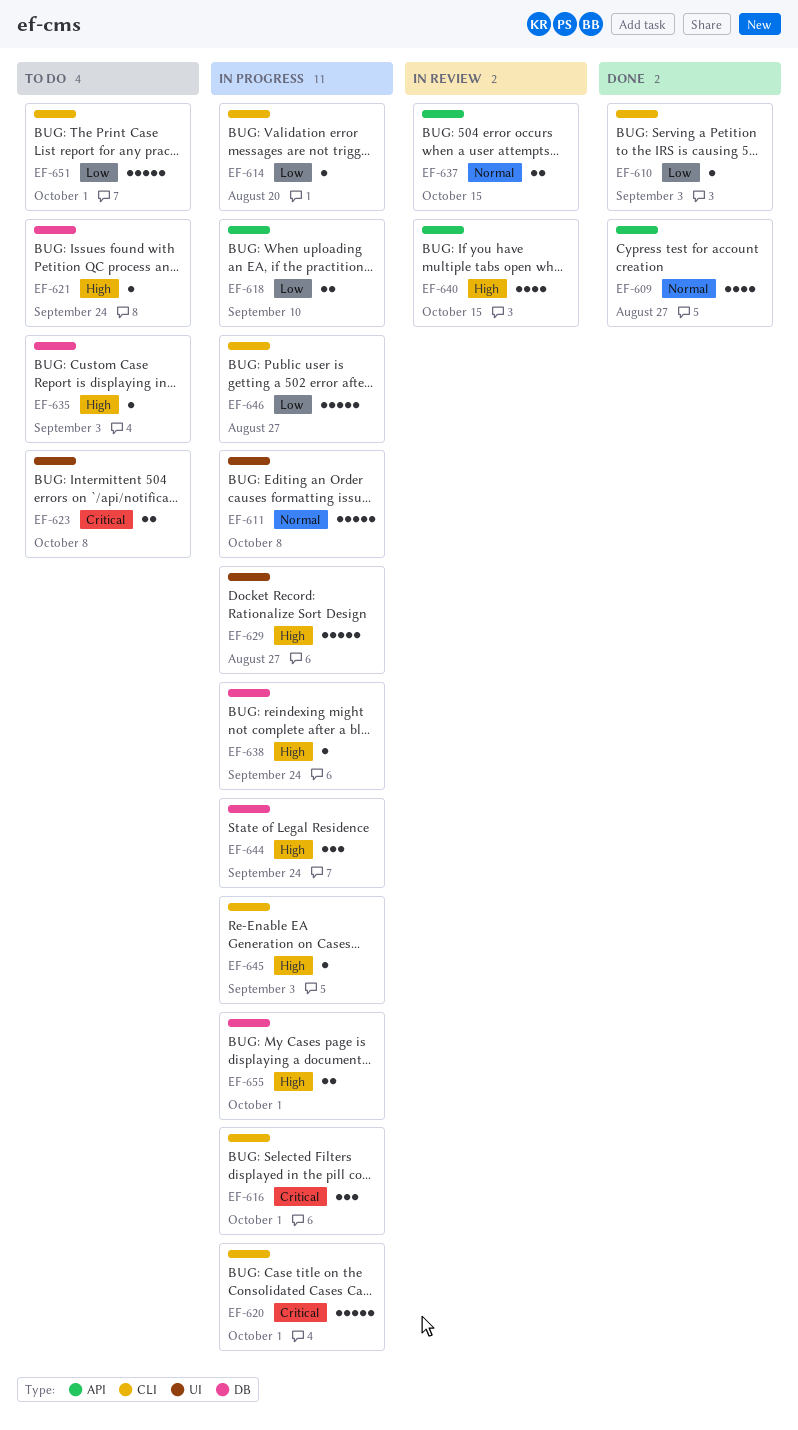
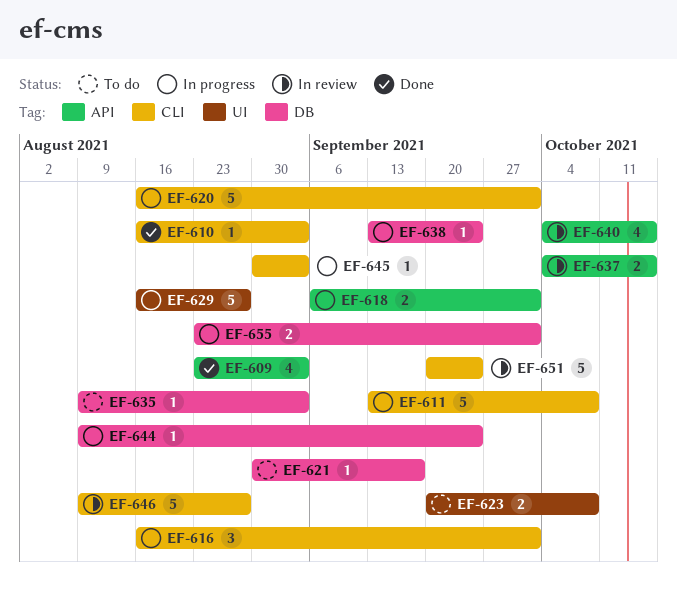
EF-609, due: Aug 27 -> Sep 3
EF-611, label: UI -> CLI
EF-614: present -> none
EF-618, due: Sep 10 -> Oct 1
EF-621, due: Sep 24 -> Sep 17
EF-644, estimate: 3 -> 1
EF-646, status: In progress -> In review
EF-651, status: To do -> In review
EF-651, due: Oct 1 -> Sep 24

